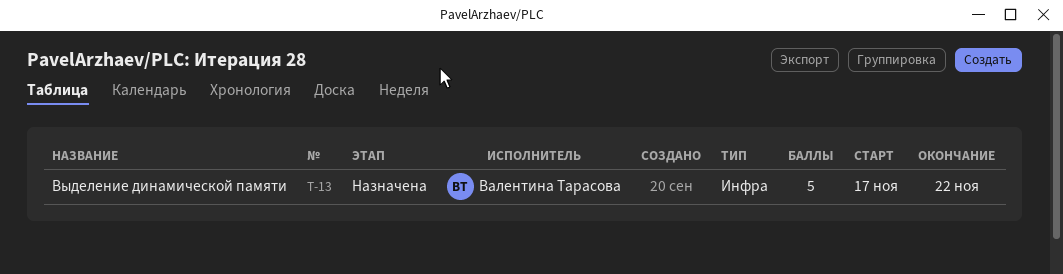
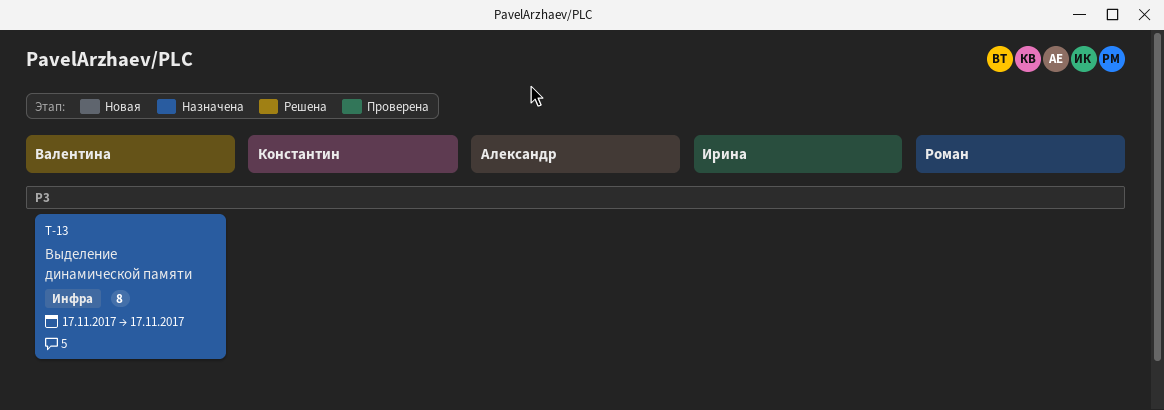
T-13, estimate: 5 -> 8
T-13, due: Nov 22 -> Nov 17

